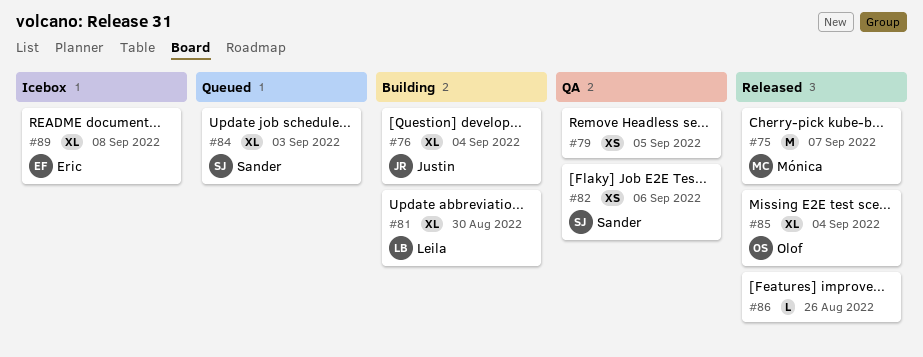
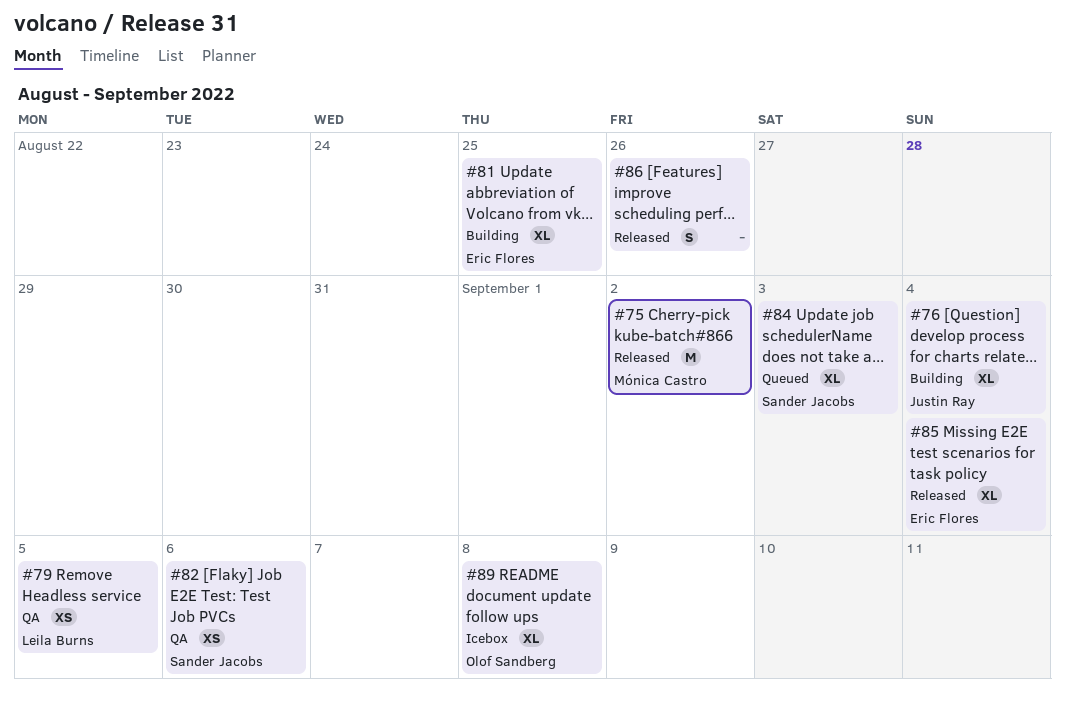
#75, due: Sep 7 -> Sep 2
#79, owner: none -> Leila Burns
#81, owner: Leila Burns -> Eric Flores
#81, due: Aug 30 -> Aug 25
#85, owner: Olof Sandberg -> Eric Flores
#86, estimate: L -> S
#89, owner: Eric Flores -> Olof Sandberg

